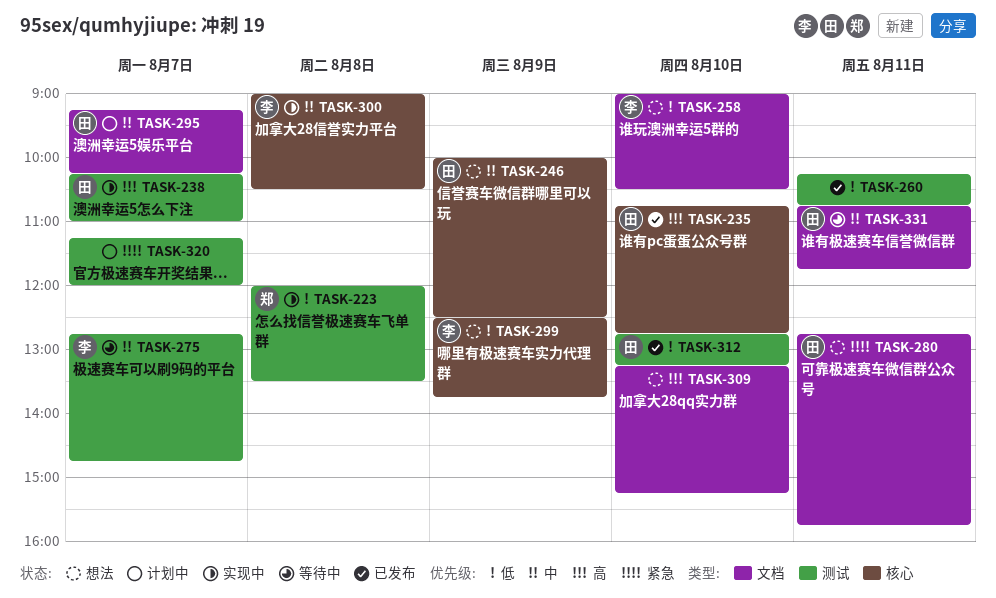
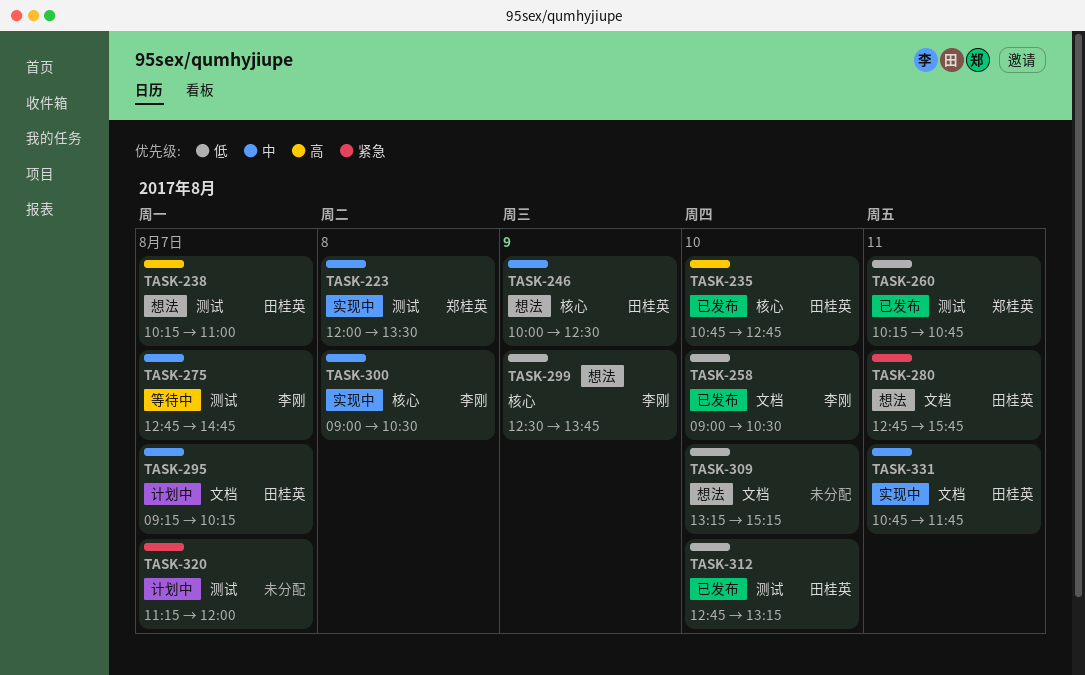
TASK-223, priority: 低 -> 中
TASK-238, status: 实现中 -> 想法
TASK-258, status: 想法 -> 已发布
TASK-260, owner: none -> 郑桂英
TASK-309, priority: 高 -> 低
TASK-331, status: 等待中 -> 实现中

